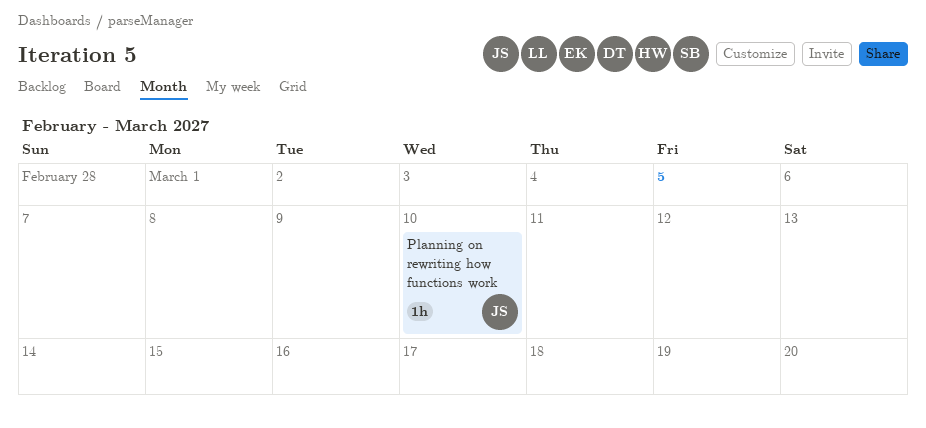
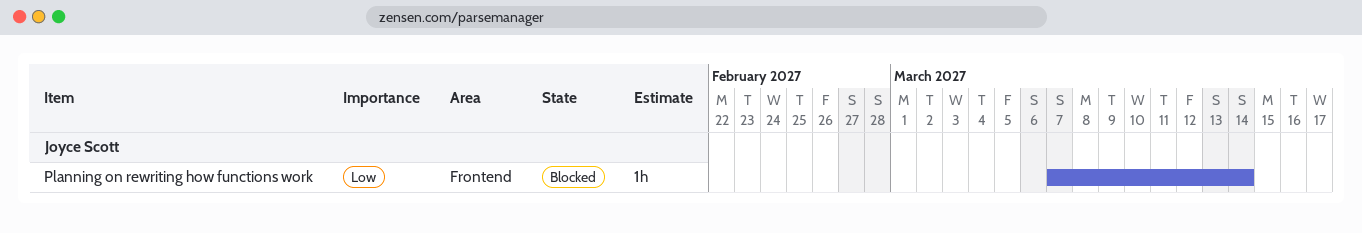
Planning on rewriting how functions work, due: Mar 10 -> Mar 14

